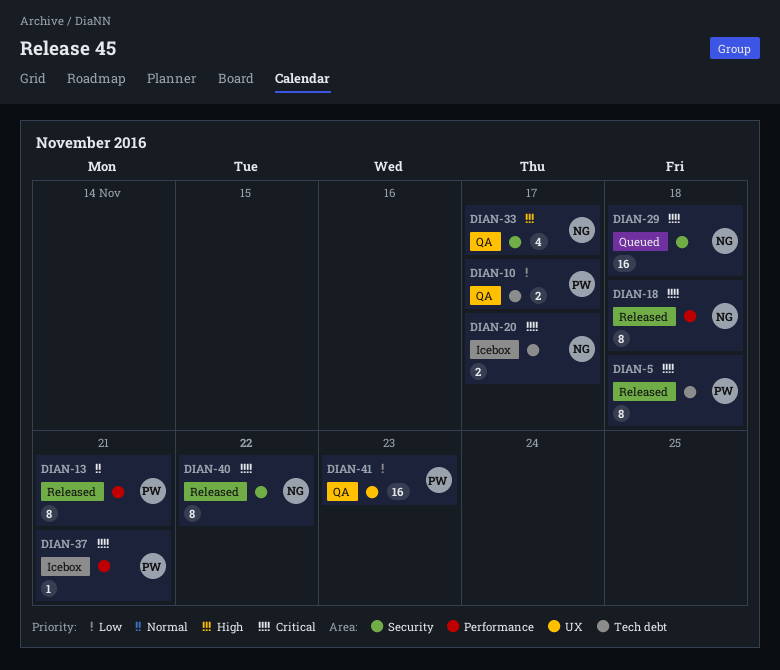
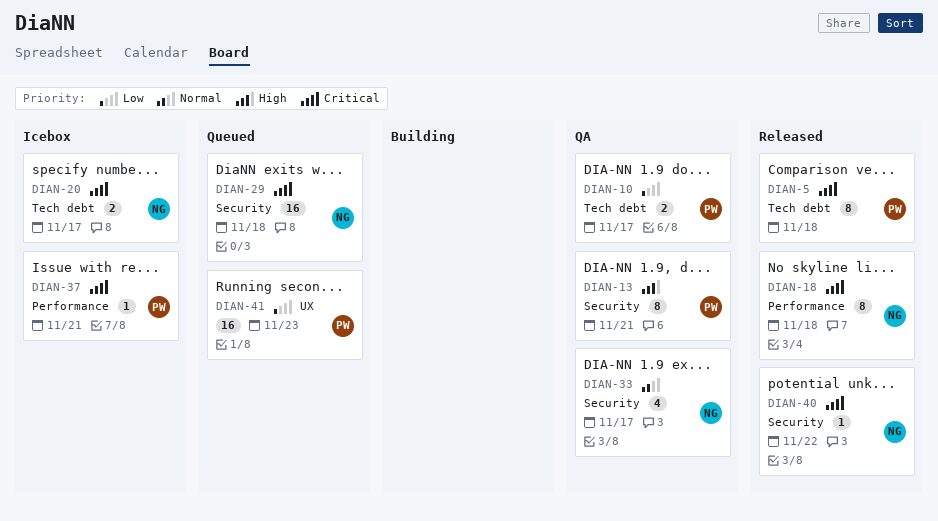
DIAN-13, status: Released -> QA
DIAN-13, priority: Normal -> High
DIAN-13, label: Performance -> Security
DIAN-33, priority: High -> Normal
DIAN-40, estimate: 8 -> 1
DIAN-41, status: QA -> Queued

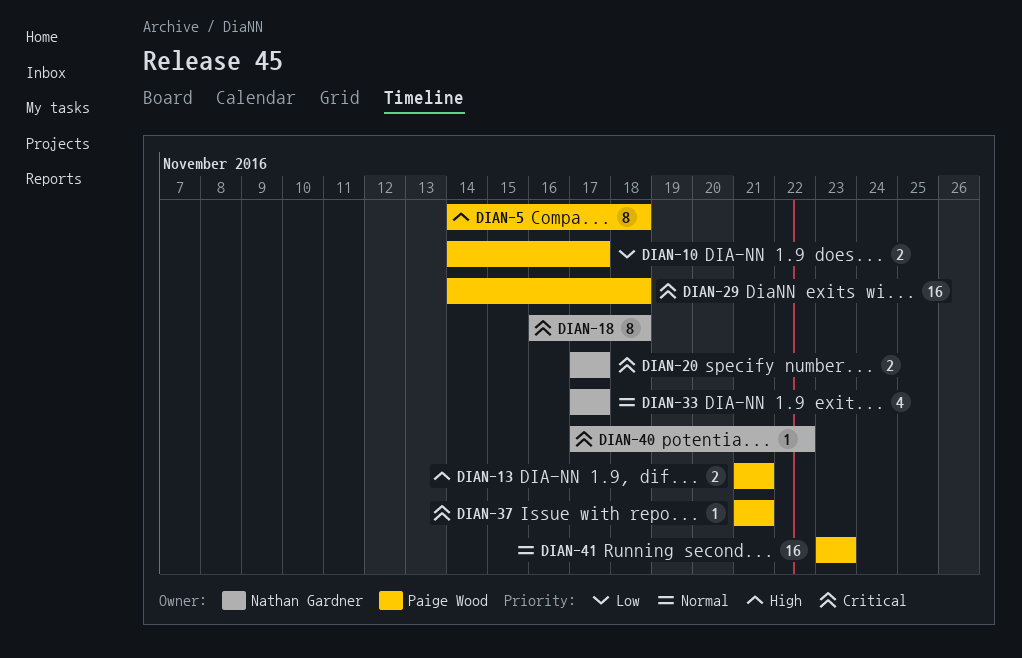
DIAN-5, priority: Critical -> High
DIAN-13, estimate: 8 -> 2
DIAN-29, owner: Nathan Gardner -> Paige Wood
DIAN-41, priority: Low -> Normal

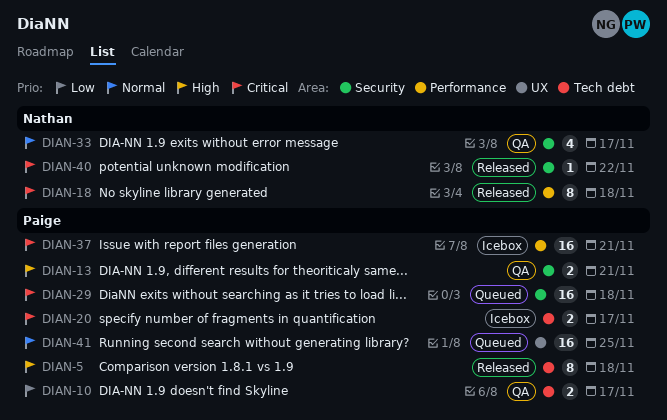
DIAN-20, owner: Nathan Gardner -> Paige Wood
DIAN-37, estimate: 1 -> 16
DIAN-41, due: Nov 23 -> Nov 25

